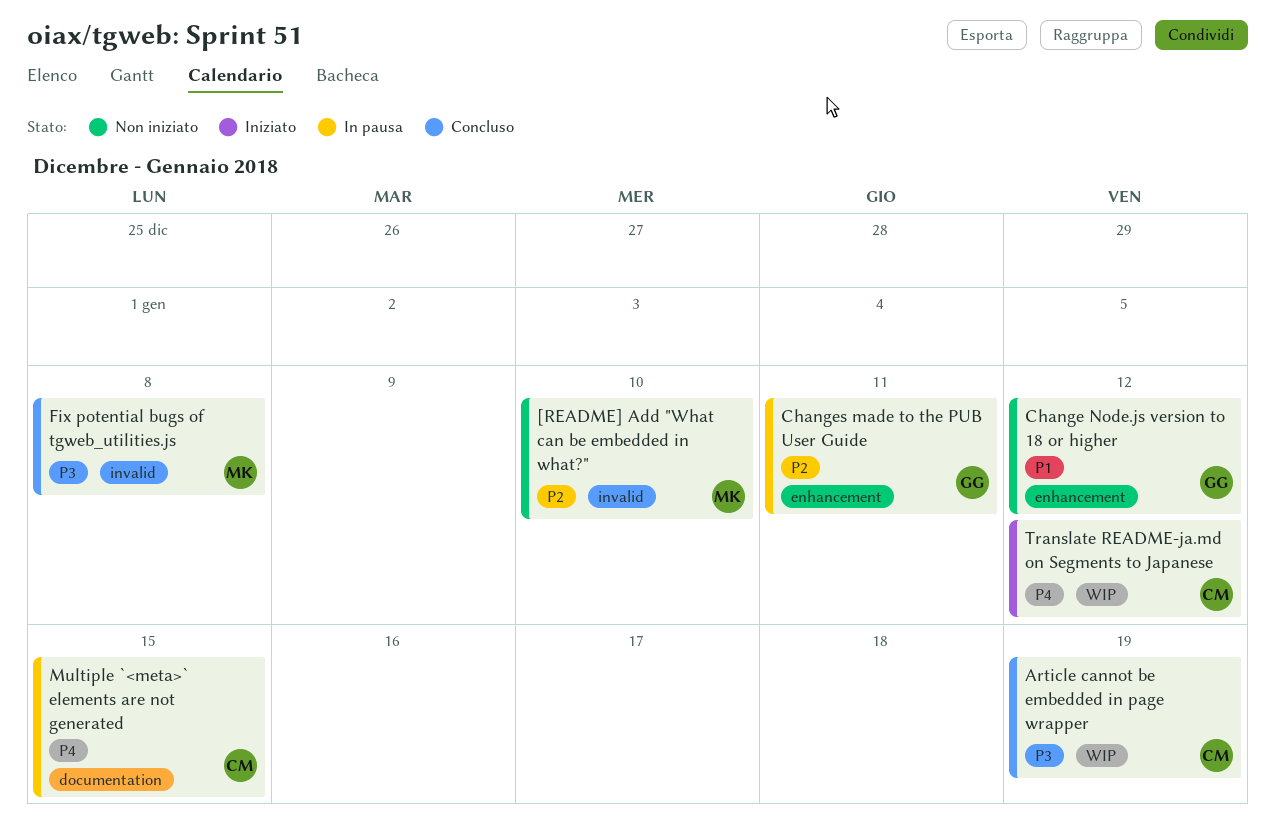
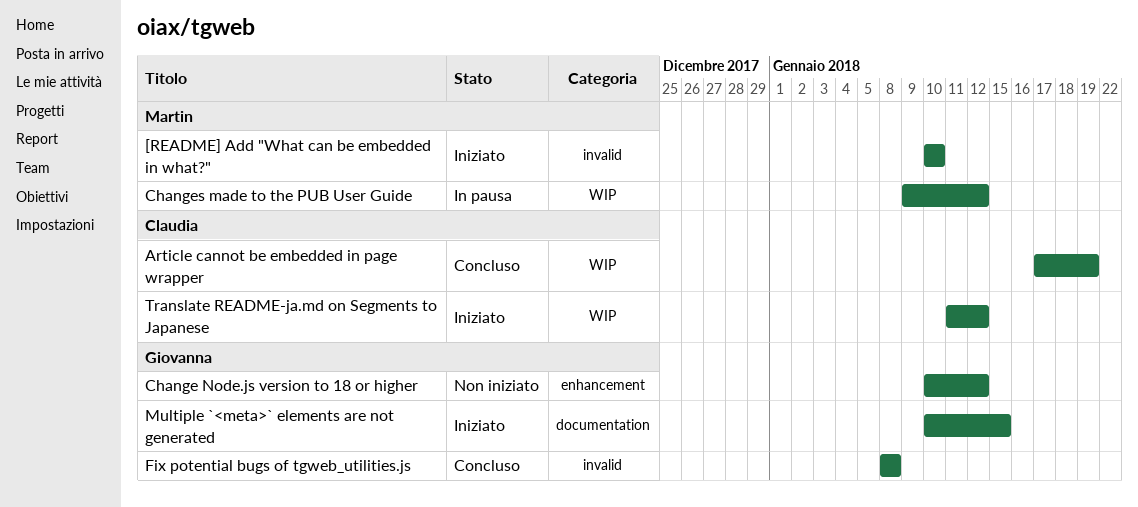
[README] Add "What can be embedded in what?", status: Non iniziato -> Iniziato
Changes made to the PUB User Guide, owner: Giovanna -> Martin
Changes made to the PUB User Guide, label: enhancement -> WIP
Changes made to the PUB User Guide, due: Jan 11 -> Jan 12
Fix potential bugs of tgweb_utilities.js, owner: Martin -> Giovanna
Multiple `<meta>` elements are not generated, status: In pausa -> Iniziato
Multiple `<meta>` elements are not generated, owner: Claudia -> Giovanna

